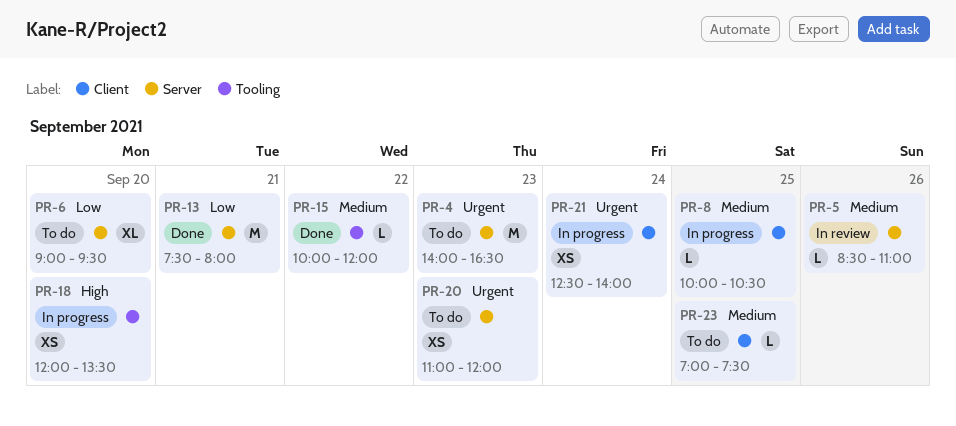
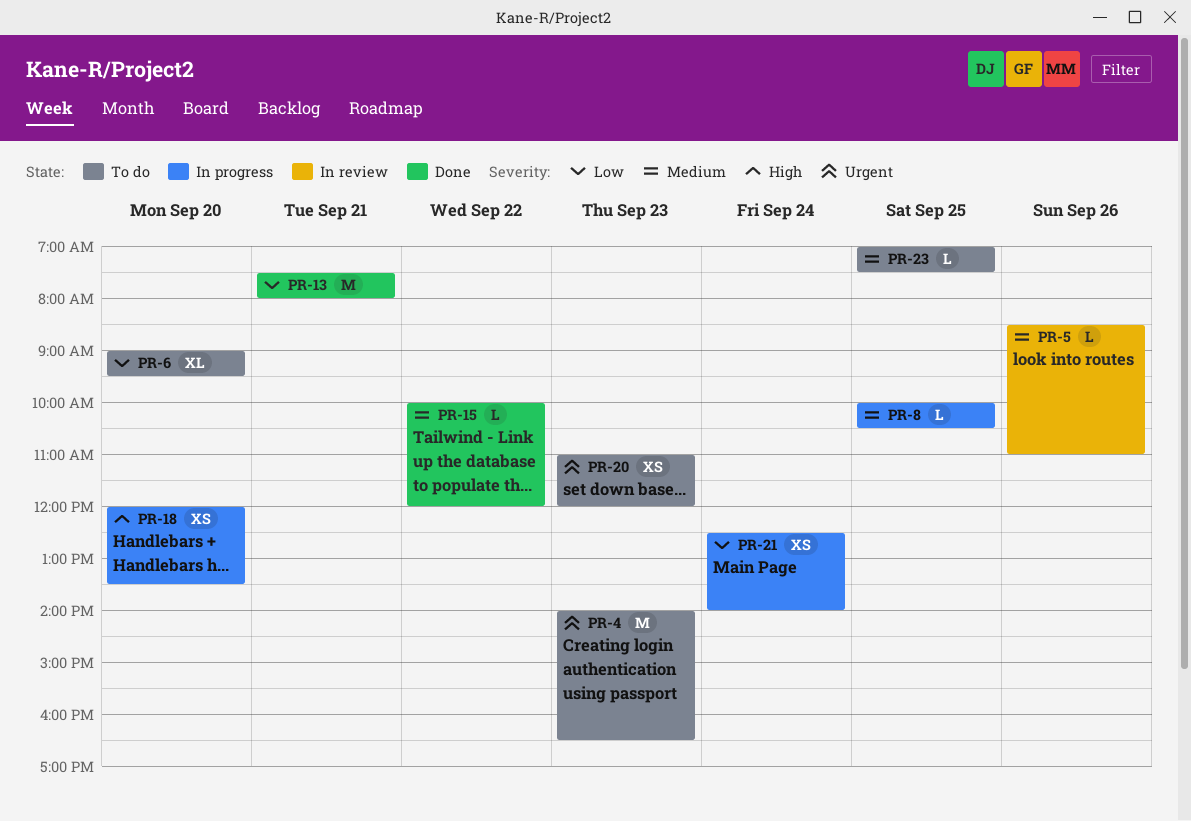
PR-21, priority: Urgent -> Low

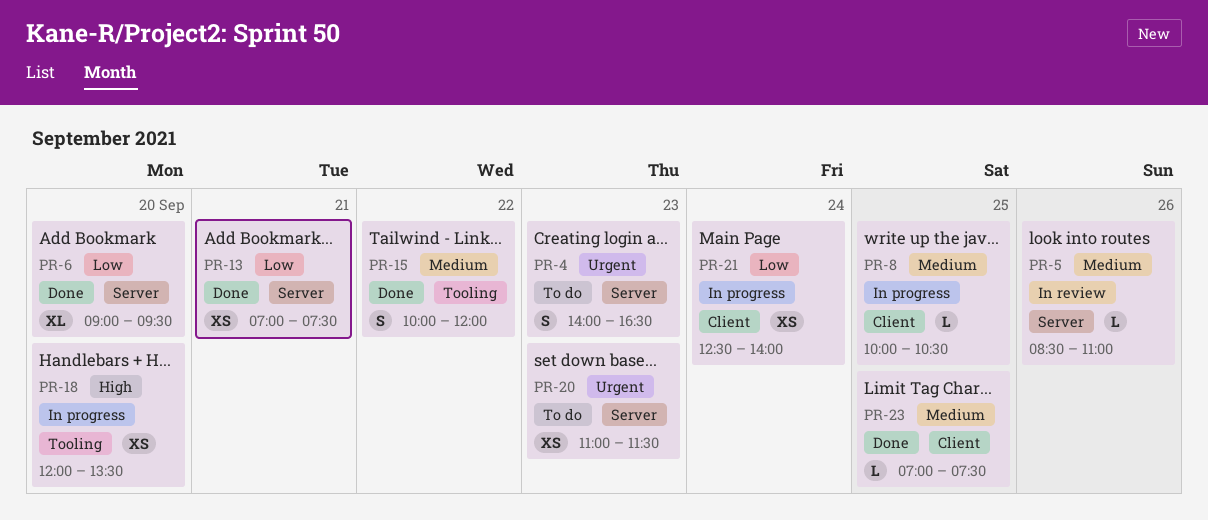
PR-4, estimate: M -> S
PR-6, status: To do -> Done
PR-13, estimate: M -> XS
PR-13, begins: 07:30 -> 07:00
PR-13, ends: 08:00 -> 07:30
PR-15, estimate: L -> S
PR-20, ends: 12:00 -> 11:30
PR-23, status: To do -> Done

